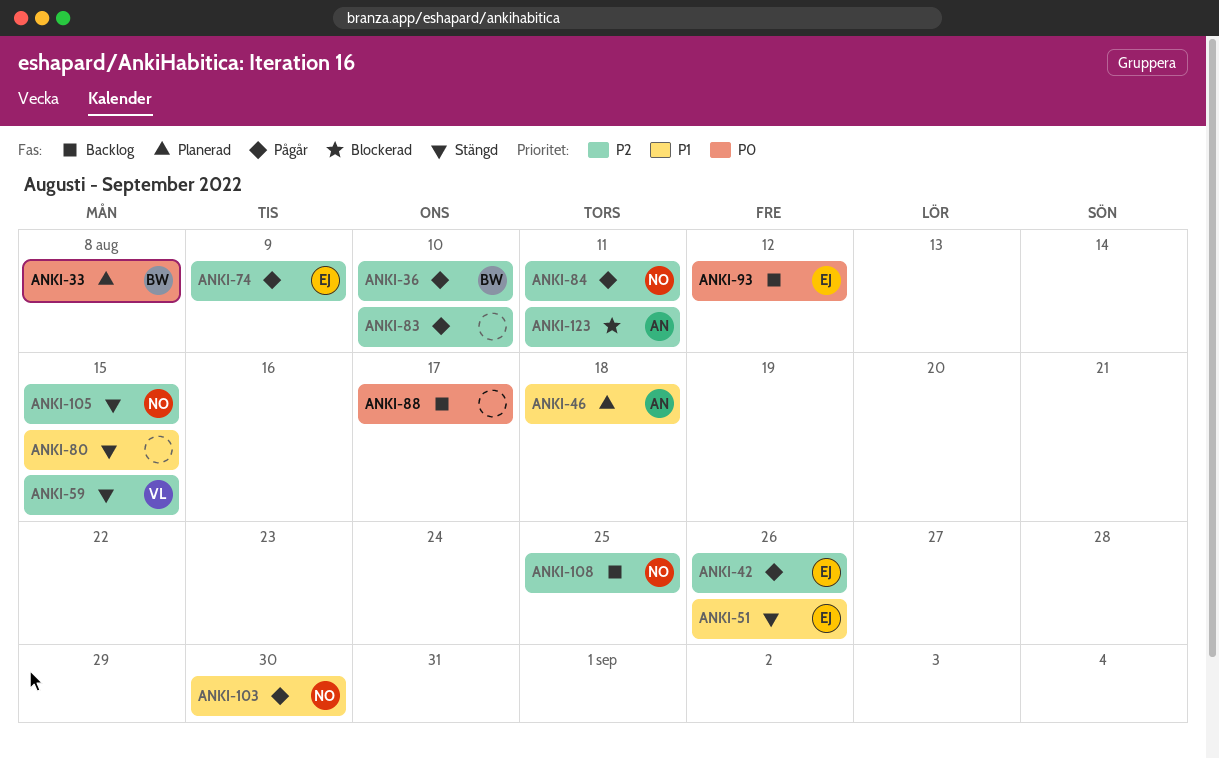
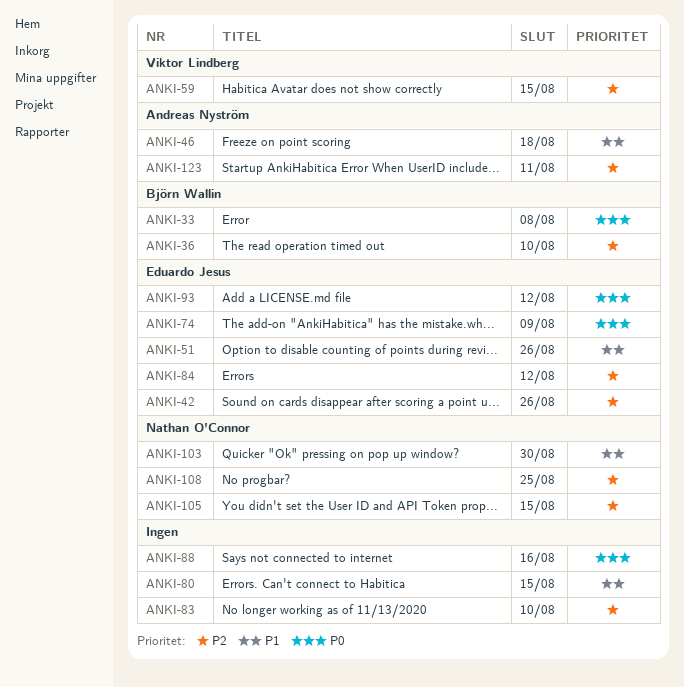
ANKI-74, priority: P2 -> P0
ANKI-84, owner: Nathan O'Connor -> Eduardo Jesus
ANKI-84, due: Aug 11 -> Aug 12
ANKI-88, due: Aug 17 -> Aug 16

